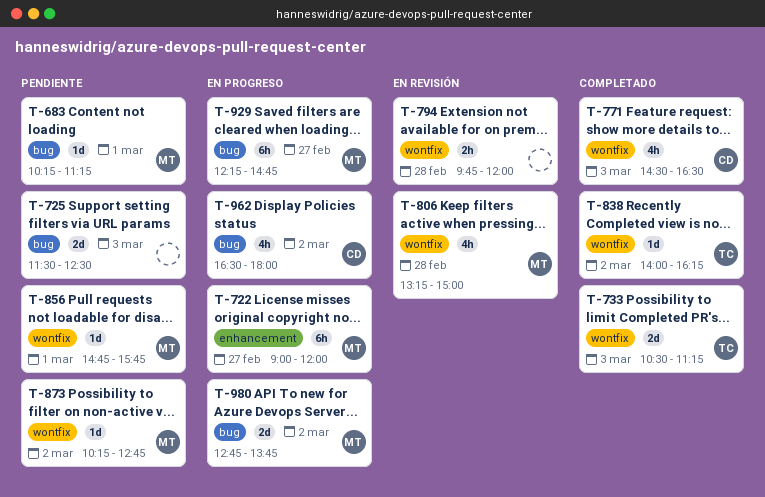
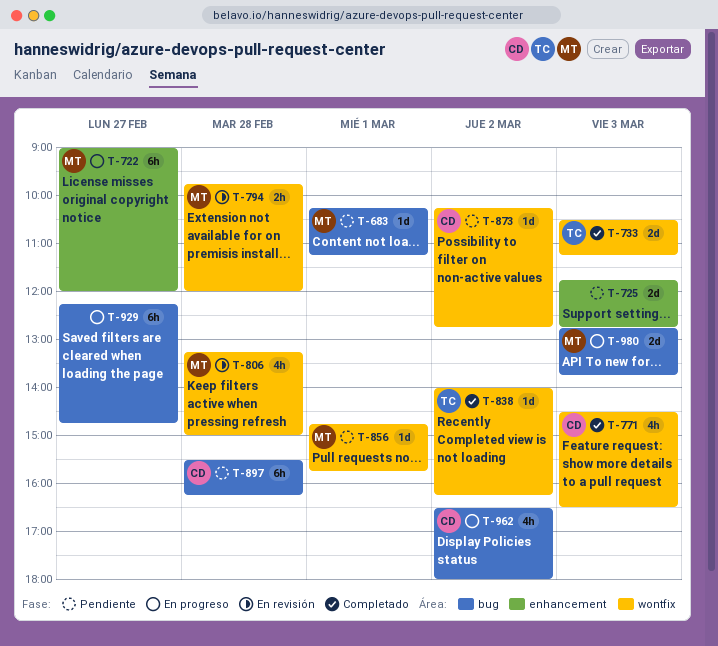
T-725, label: bug -> enhancement
T-725, begins: 11:30 -> 11:45
T-725, ends: 12:30 -> 12:45
T-794, owner: none -> MT
T-873, owner: MT -> CD
T-897: none -> present
T-929, owner: MT -> none
T-980, day: Mar 2 -> Mar 3

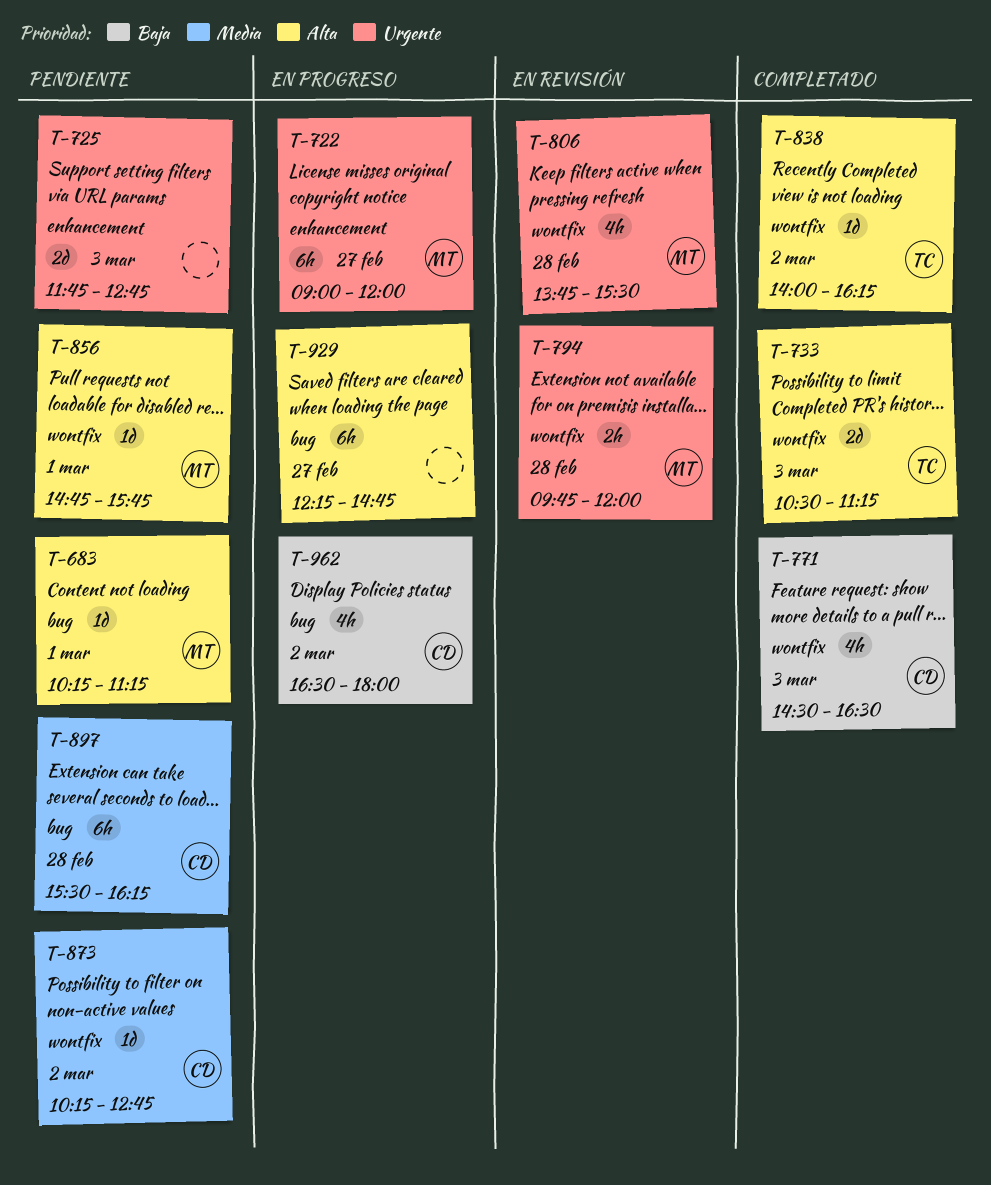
T-806, begins: 13:15 -> 13:45
T-806, ends: 15:00 -> 15:30
T-980: present -> none

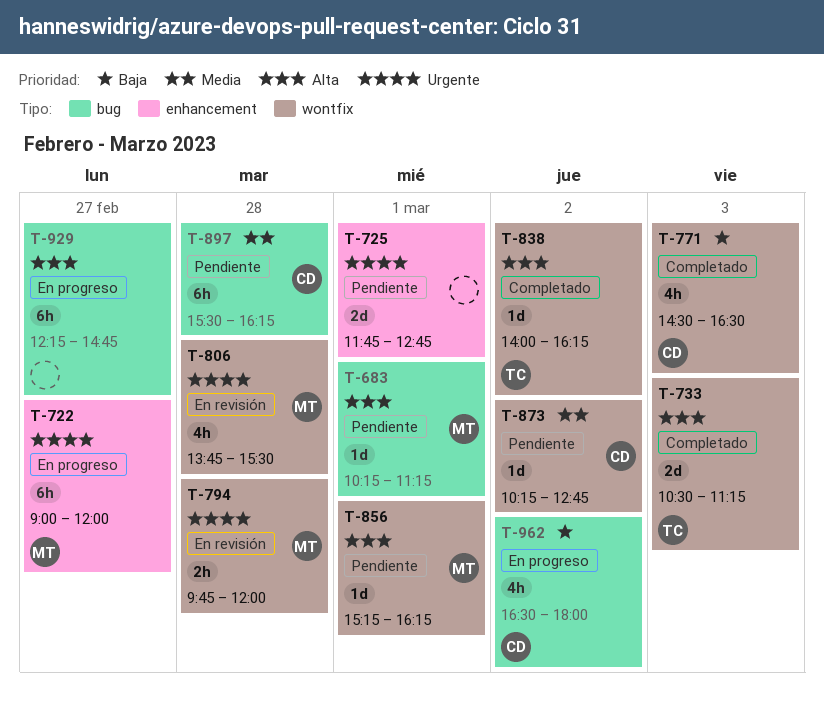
T-725, day: Mar 3 -> Mar 1
T-856, begins: 14:45 -> 15:15
T-856, ends: 15:45 -> 16:15

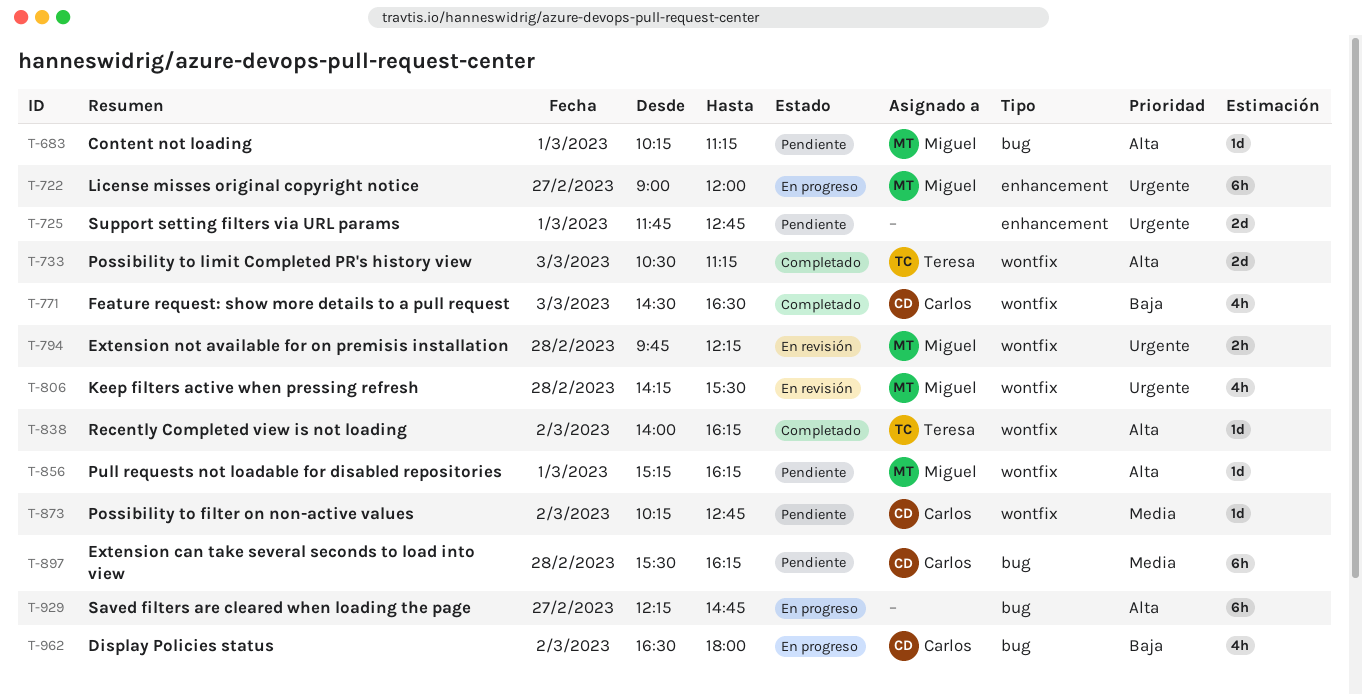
T-794, ends: 12:00 -> 12:15
T-806, begins: 13:45 -> 14:15

